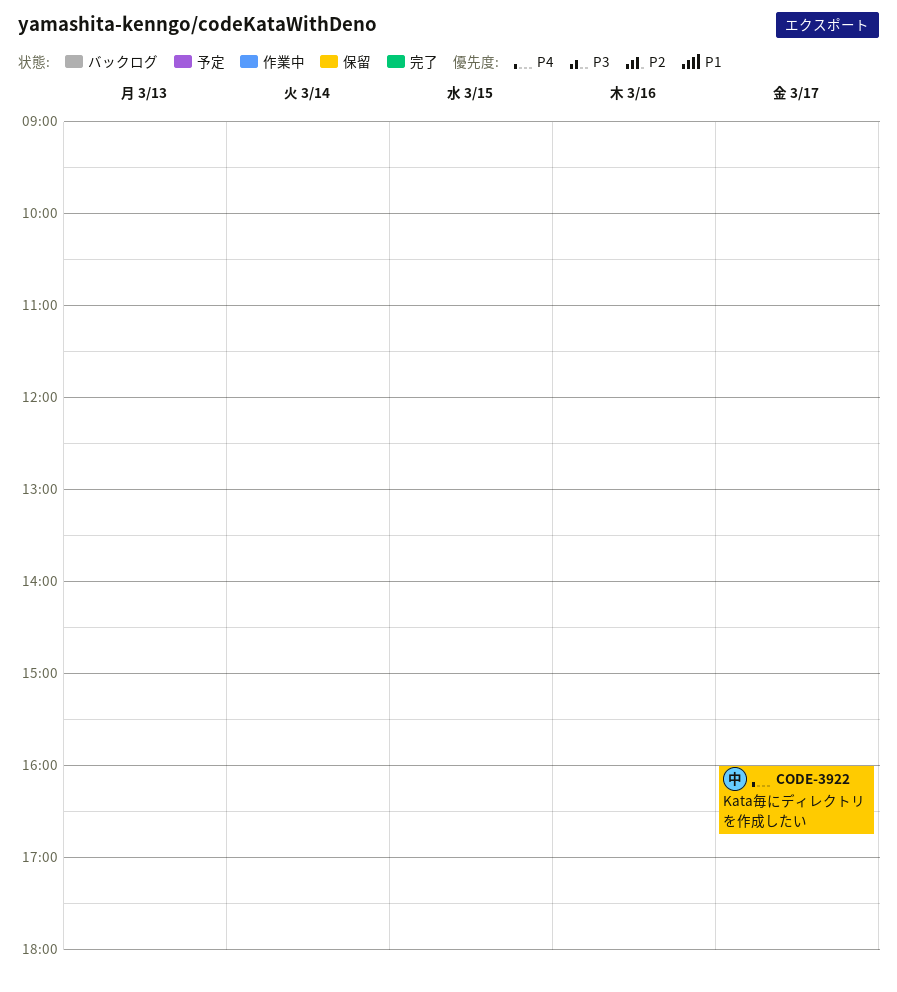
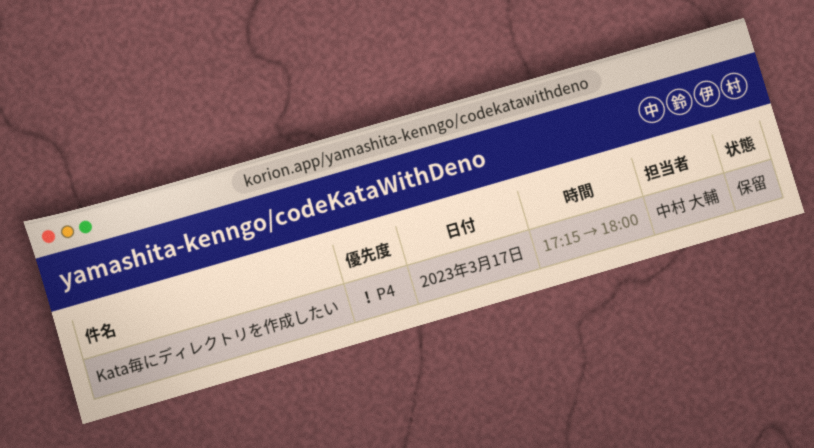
Kata毎にディレクトリを作成したい, begins: 16:00 -> 17:15
Kata毎にディレクトリを作成したい, ends: 16:45 -> 18:00

